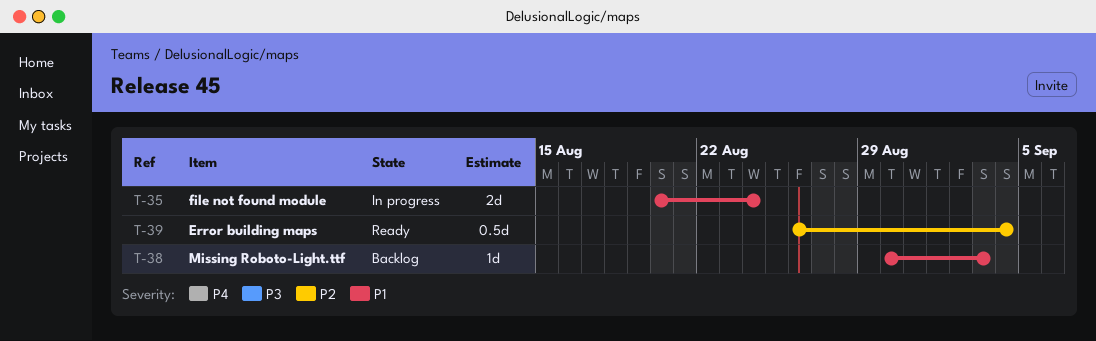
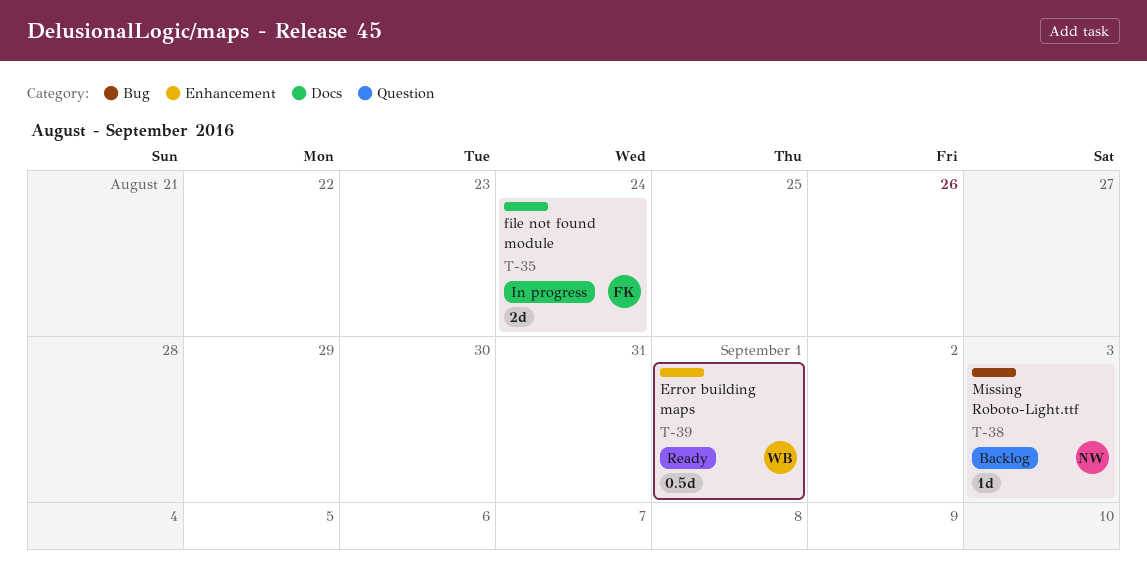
T-39, due: Sep 4 -> Sep 1

